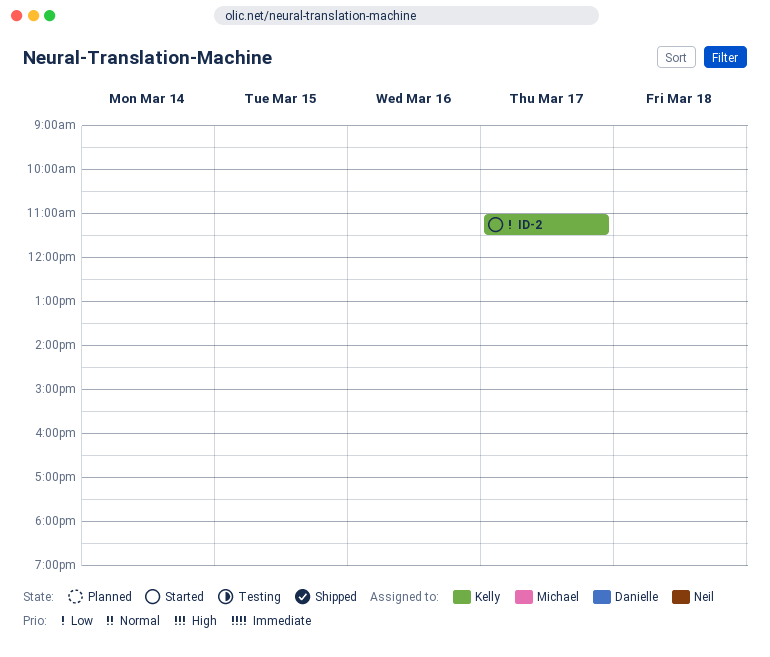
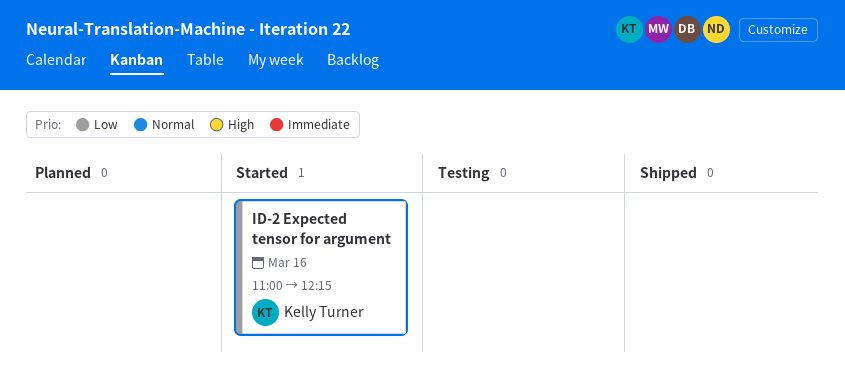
ID-2, day: Mar 17 -> Mar 16
ID-2, ends: 11:30 -> 12:15

